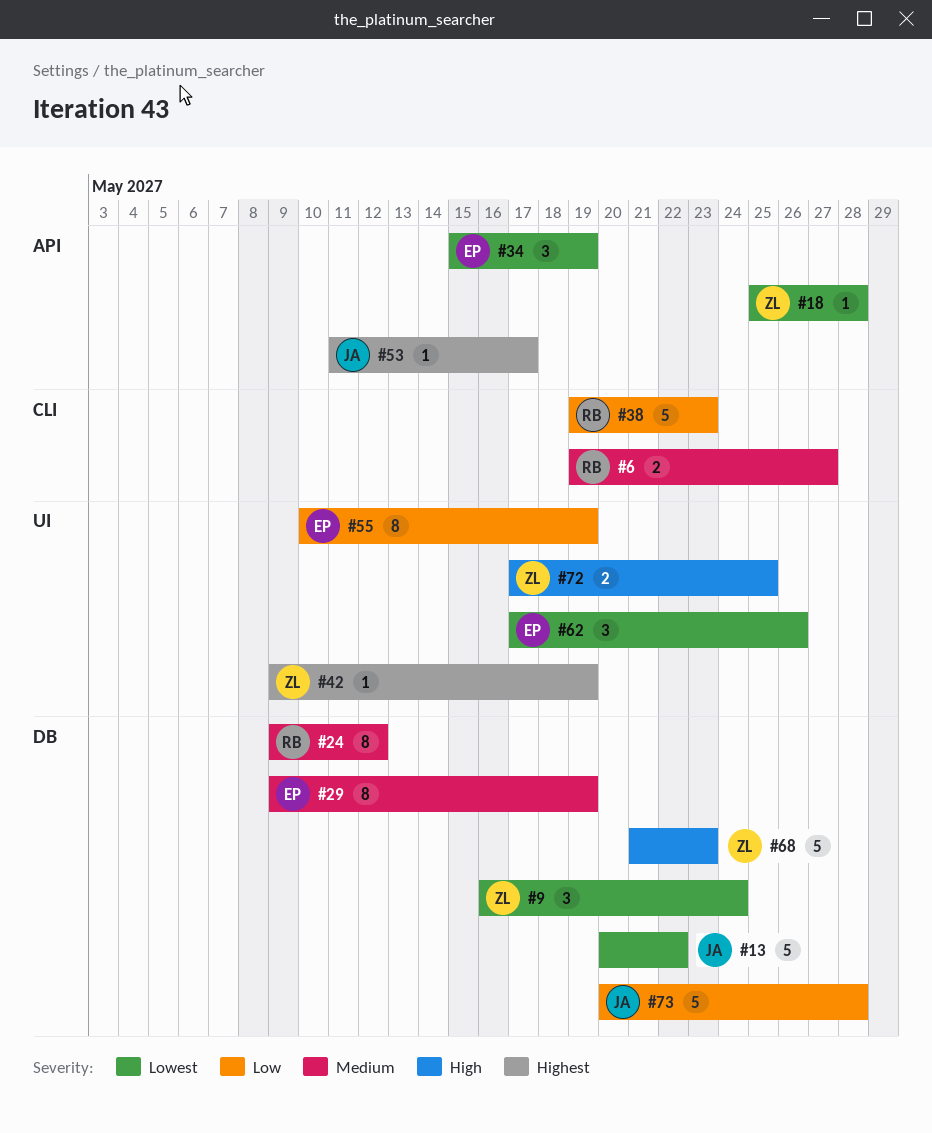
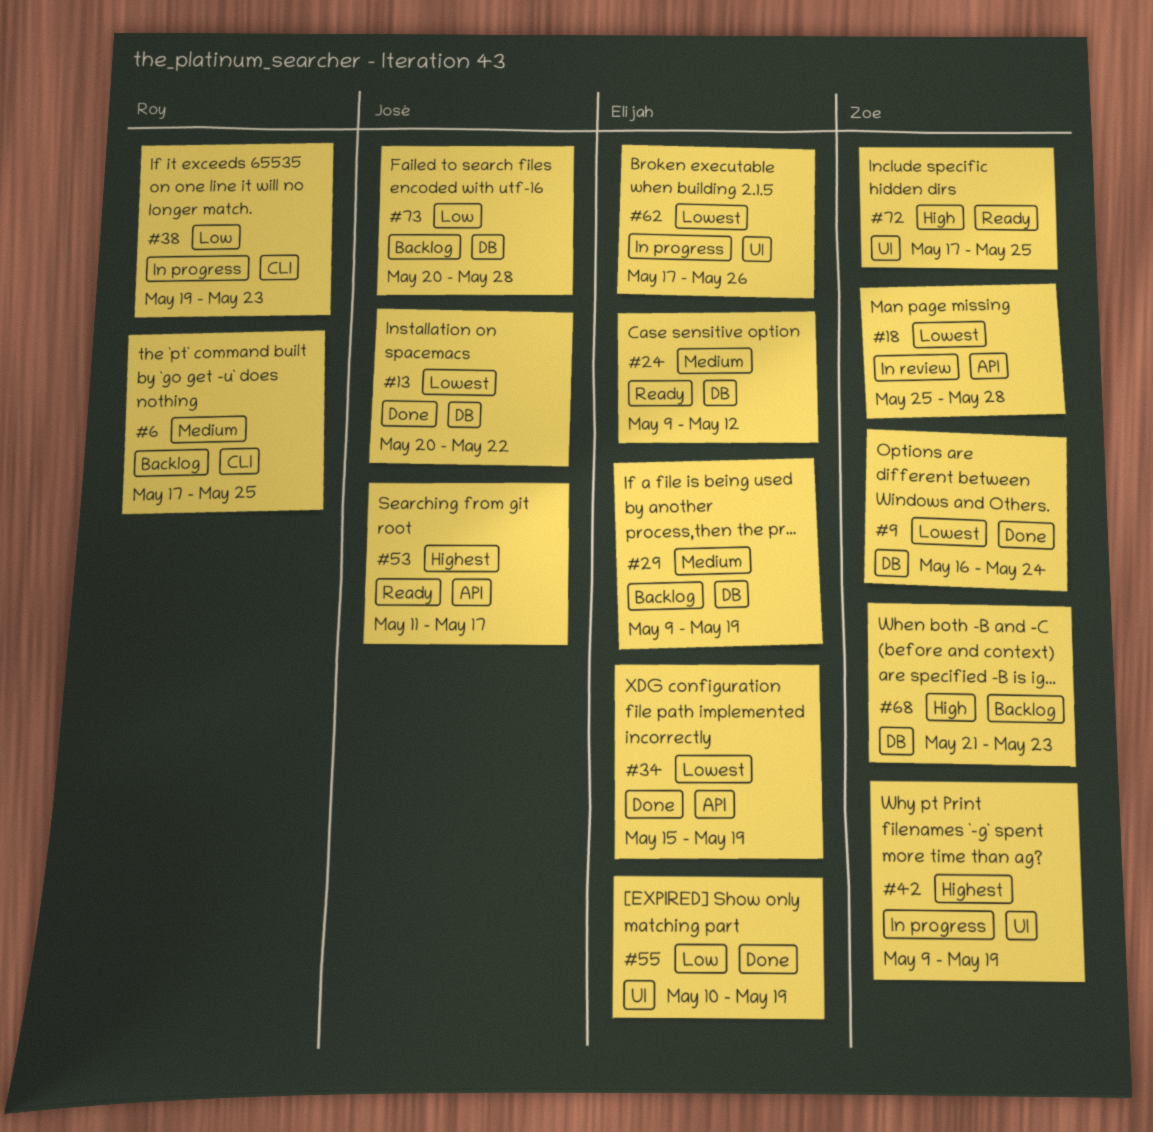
#6, start: May 19 -> May 17
#6, due: May 27 -> May 25
#24, owner: Roy -> Elijah

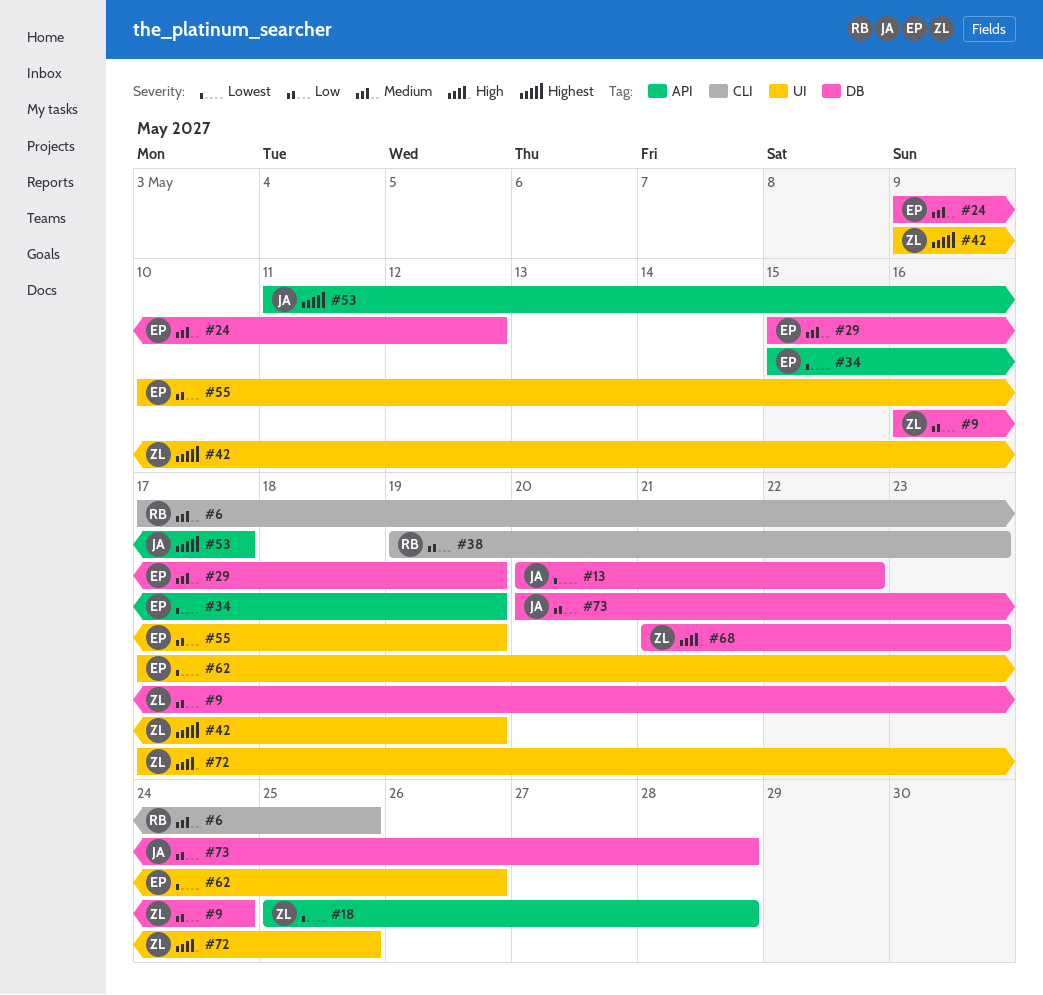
#9, priority: Lowest -> Low
#29, start: May 9 -> May 15

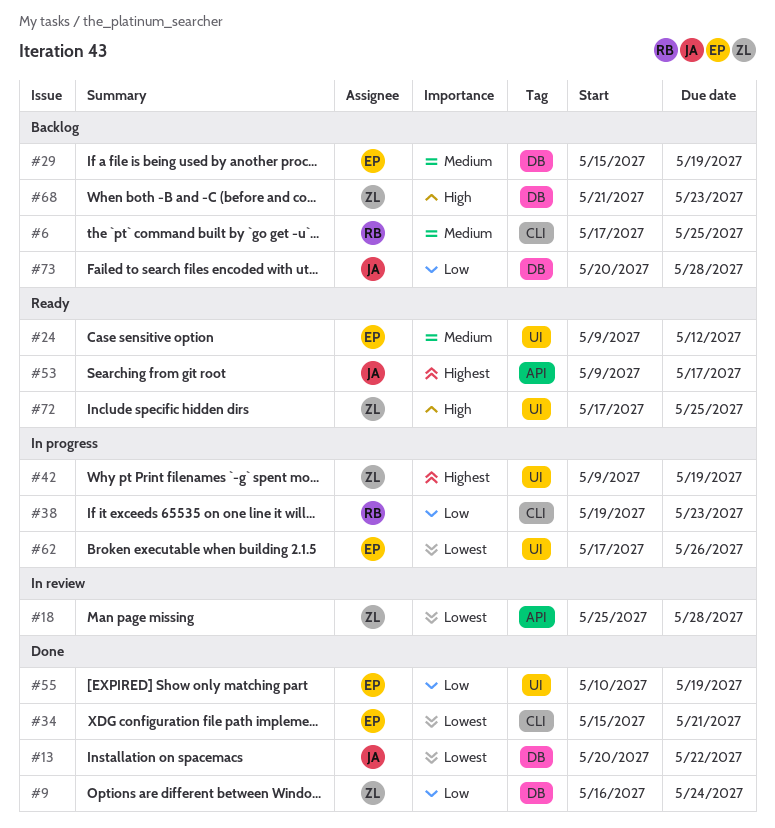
#24, label: DB -> UI
#34, label: API -> CLI
#34, due: May 19 -> May 21
#53, start: May 11 -> May 9

